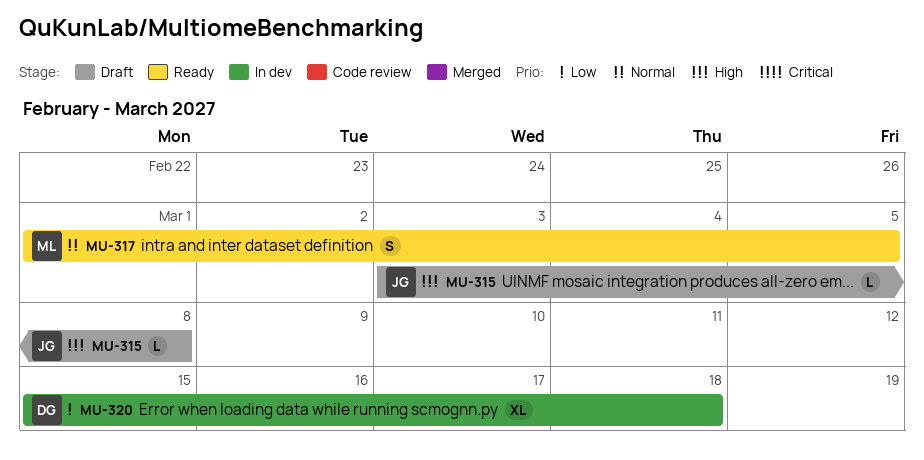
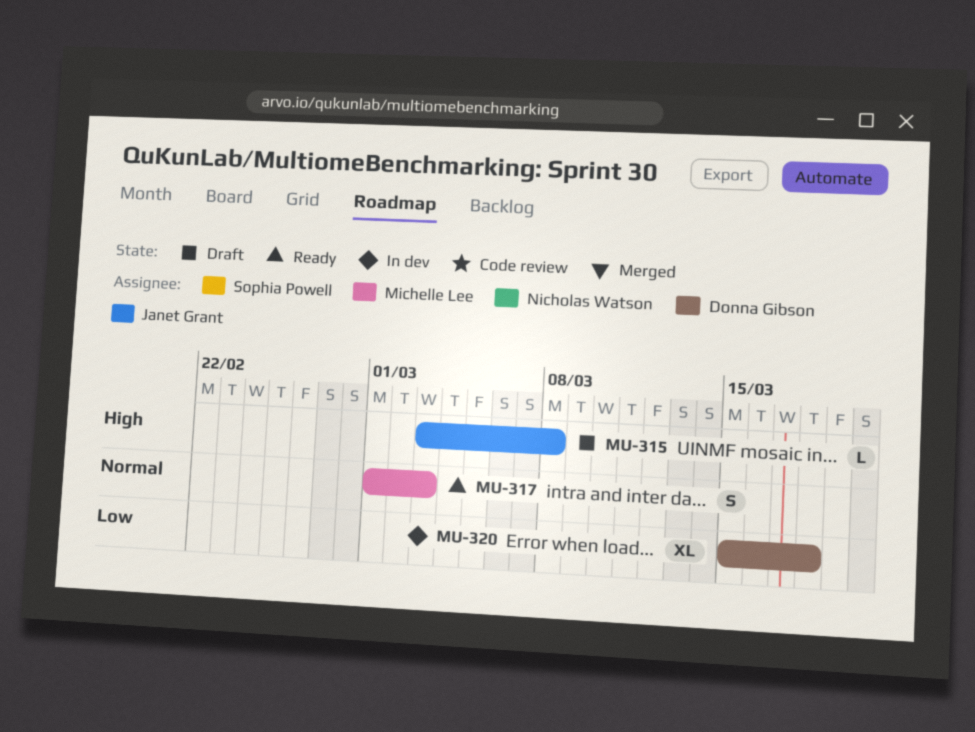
MU-317, due: Mar 5 -> Mar 3

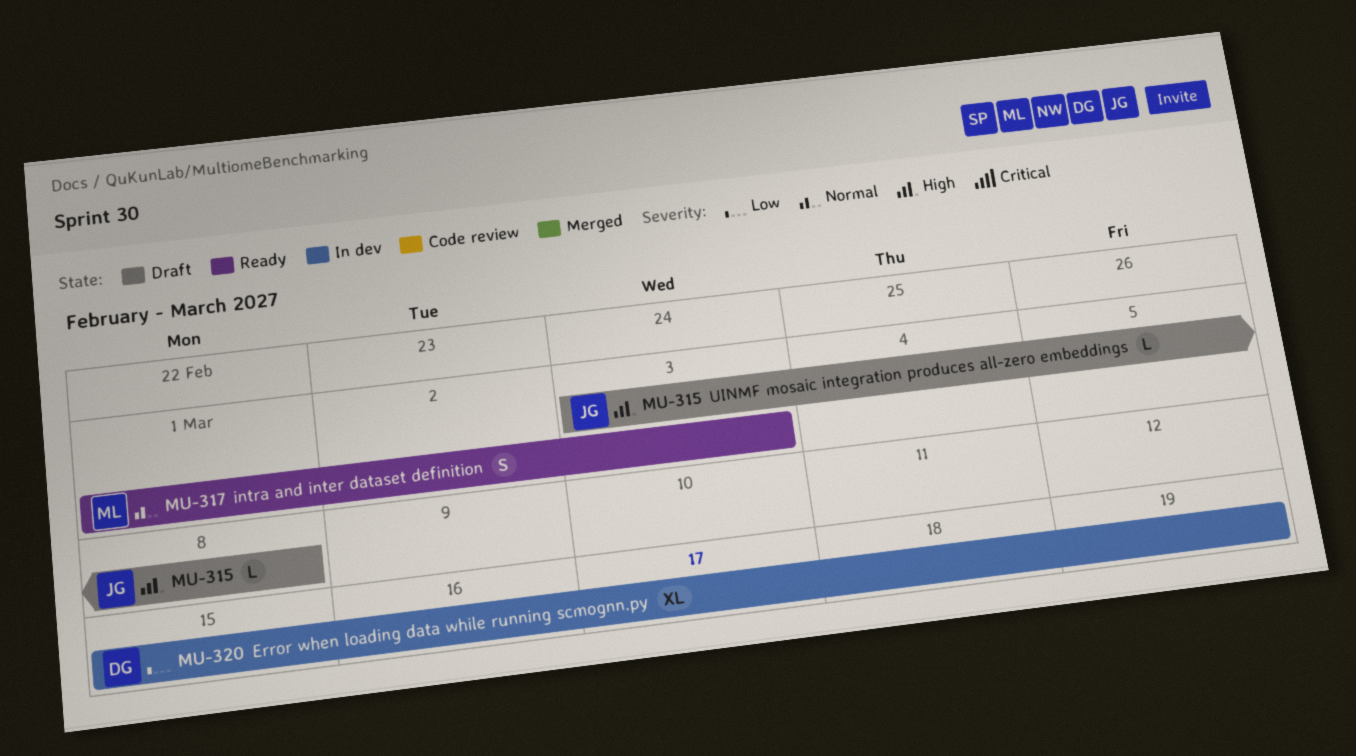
MU-320, due: Mar 18 -> Mar 19

